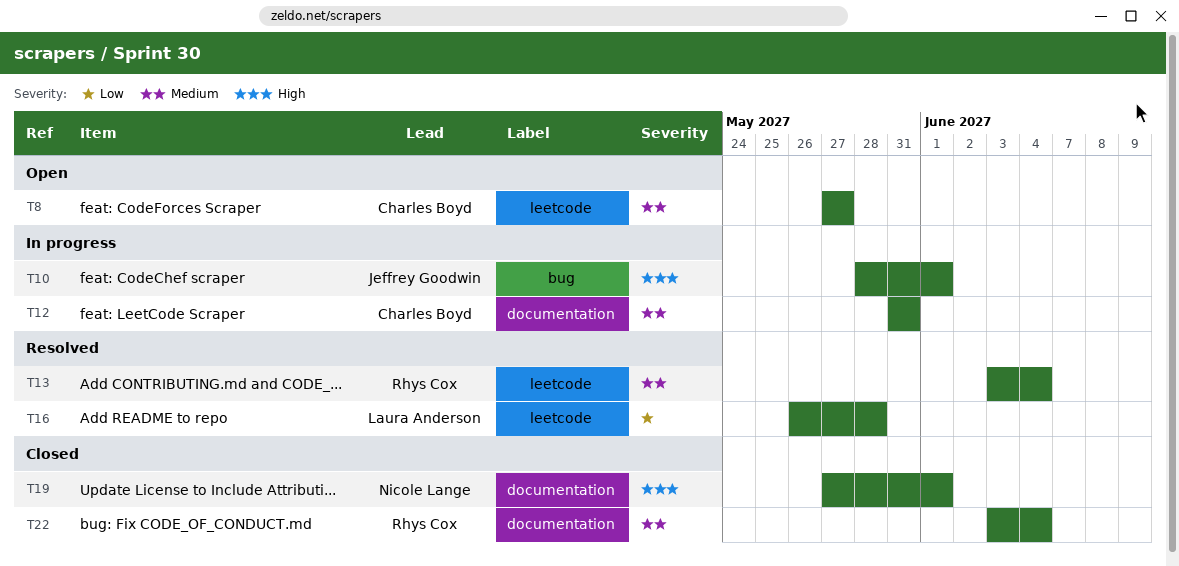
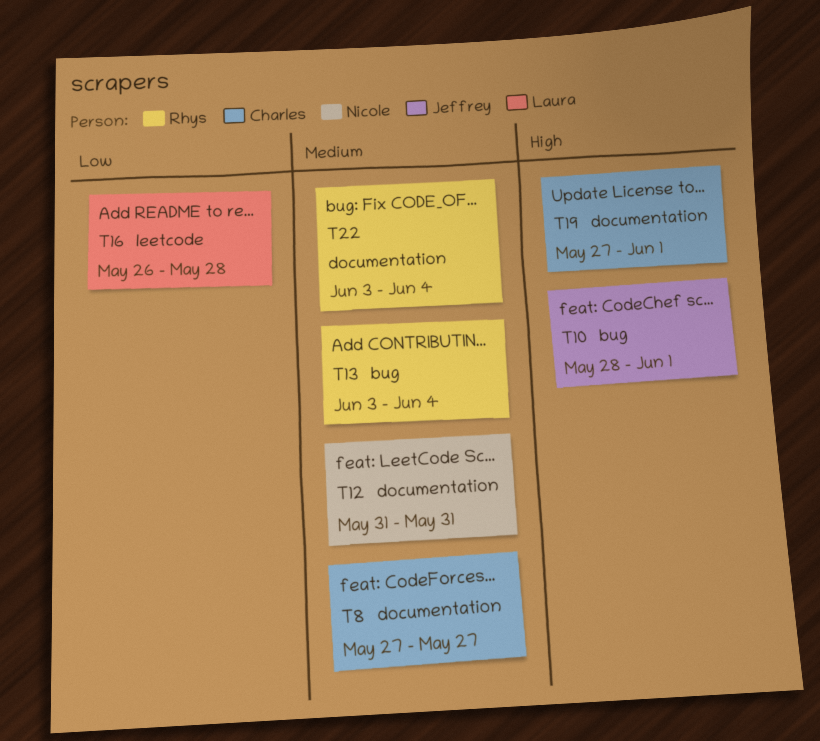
T8, label: leetcode -> documentation
T12, owner: Charles Boyd -> Nicole Lange
T13, label: leetcode -> bug
T19, owner: Nicole Lange -> Charles Boyd

